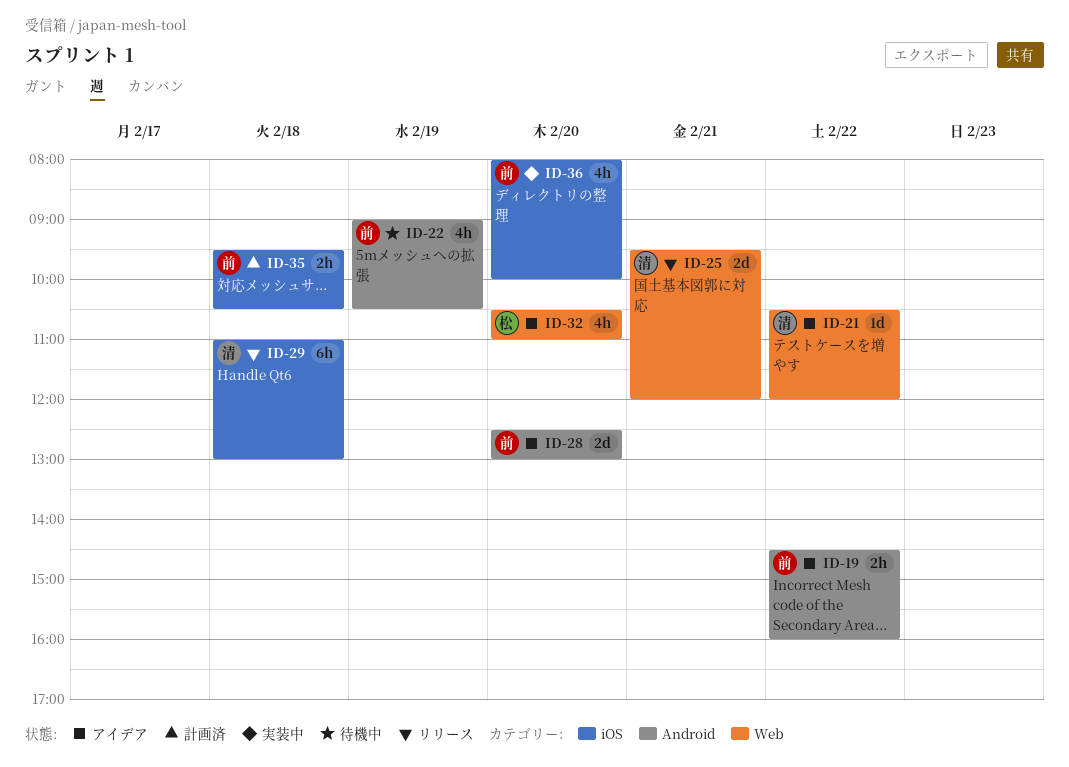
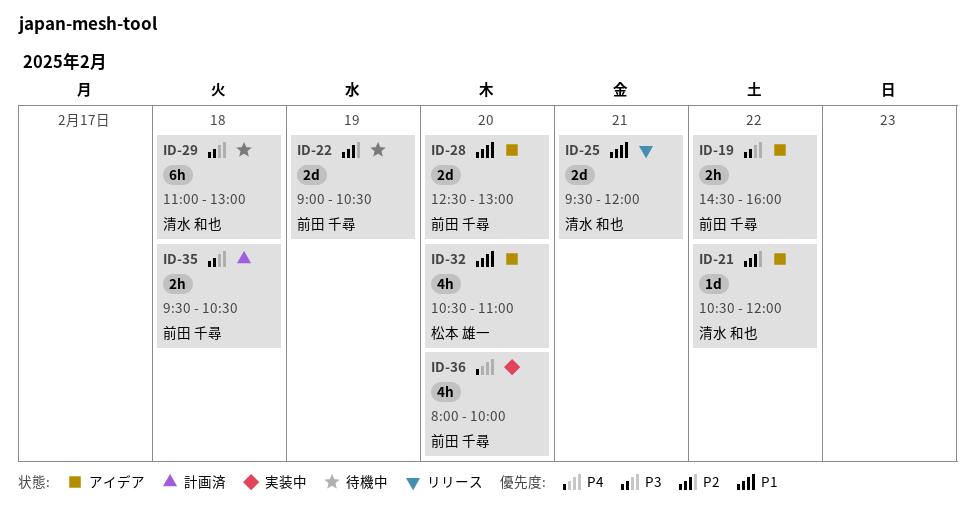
ID-22, estimate: 4h -> 2d
ID-29, status: リリース -> 待機中

